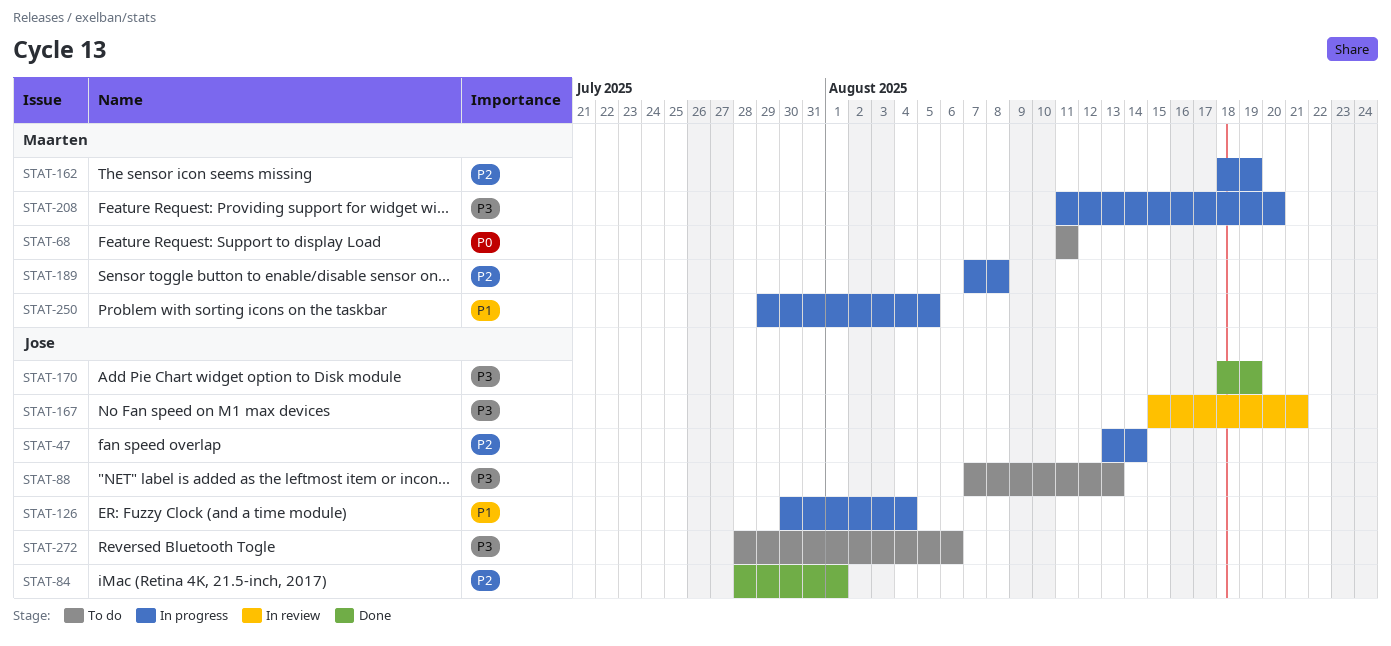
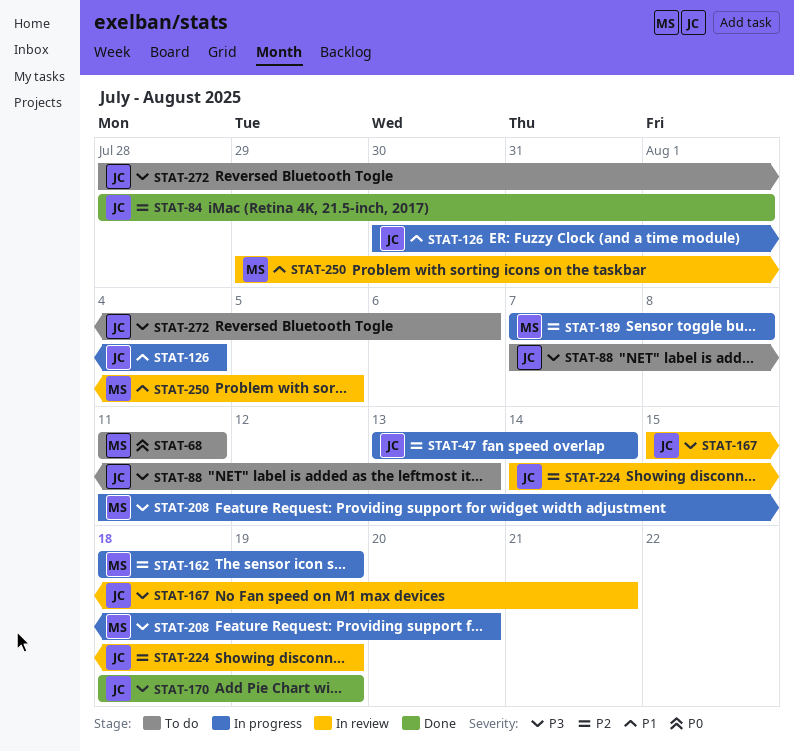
STAT-224: none -> present
STAT-250, status: In progress -> In review

